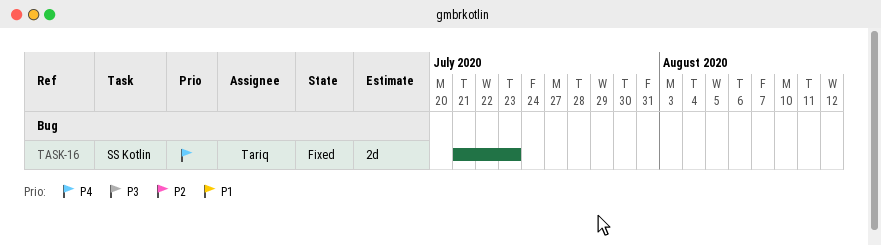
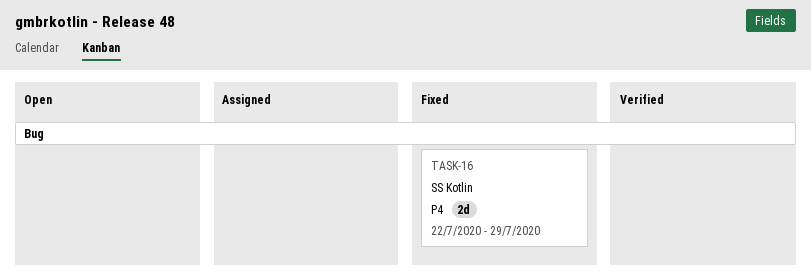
TASK-16, start: Jul 21 -> Jul 22
TASK-16, due: Jul 23 -> Jul 29

